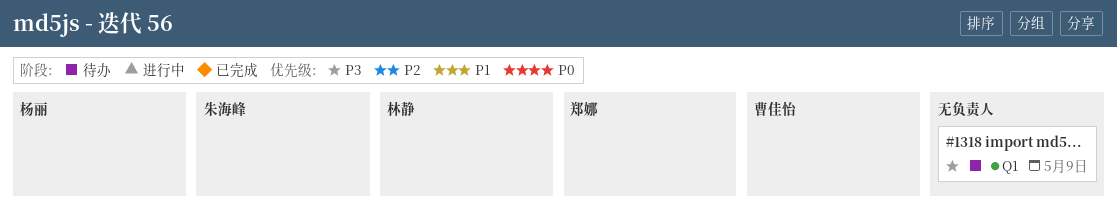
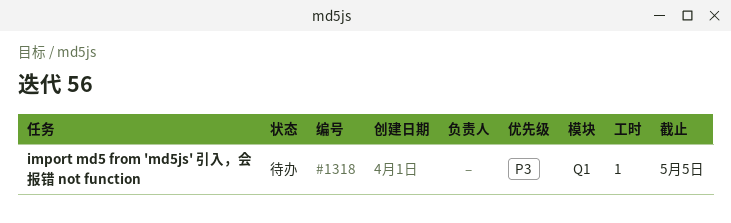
#1318, due: May 9 -> May 5

